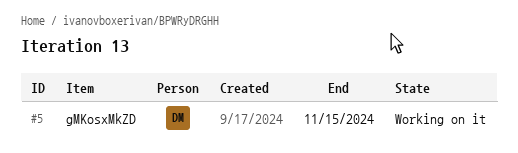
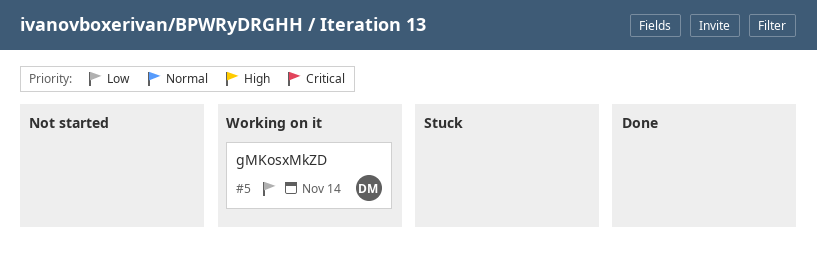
#5, due: Nov 15 -> Nov 14

